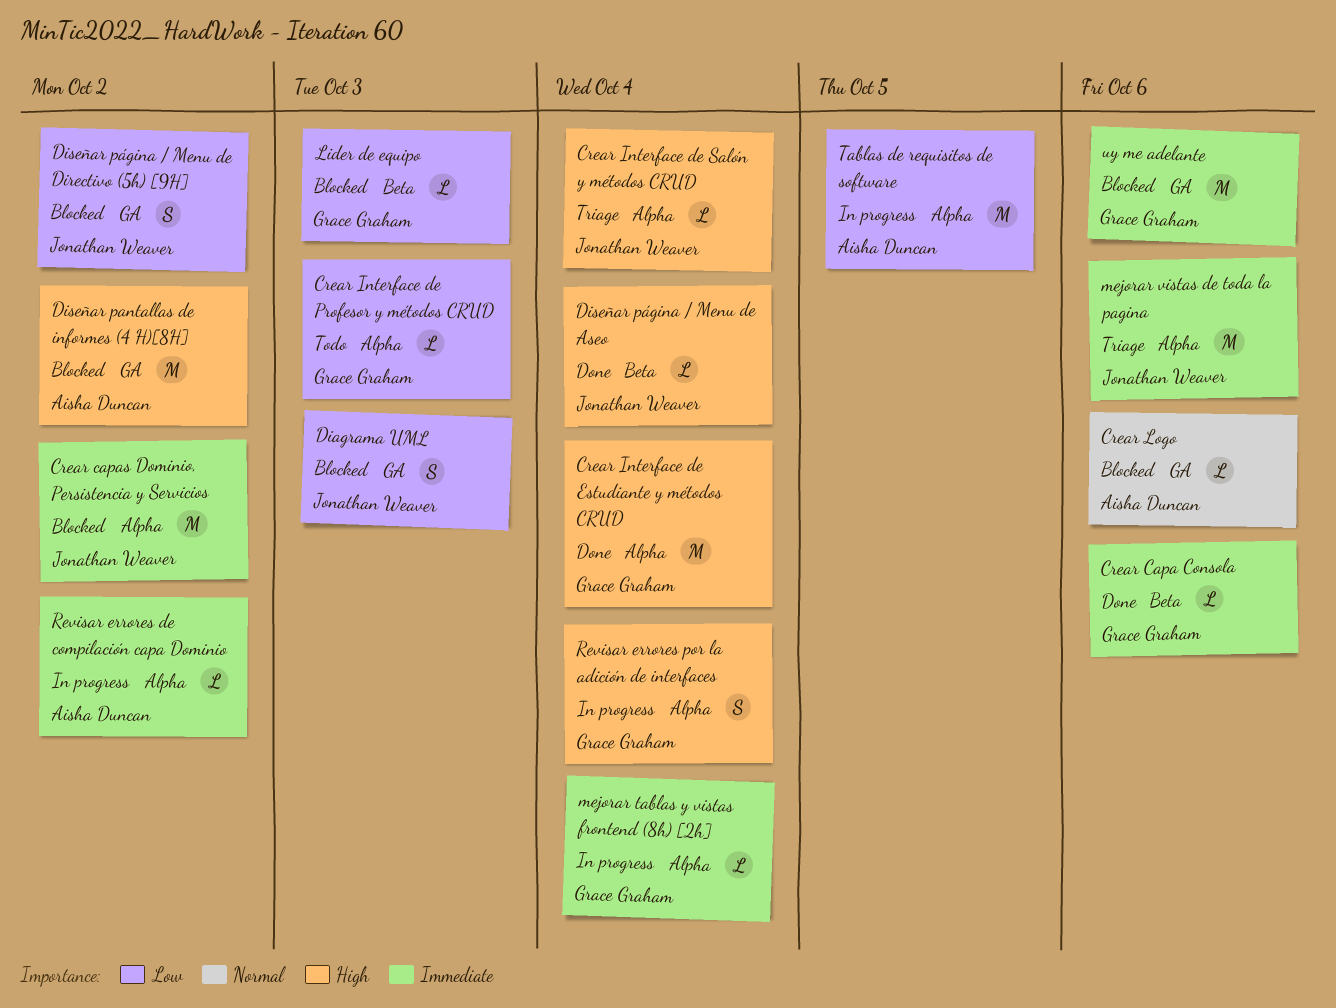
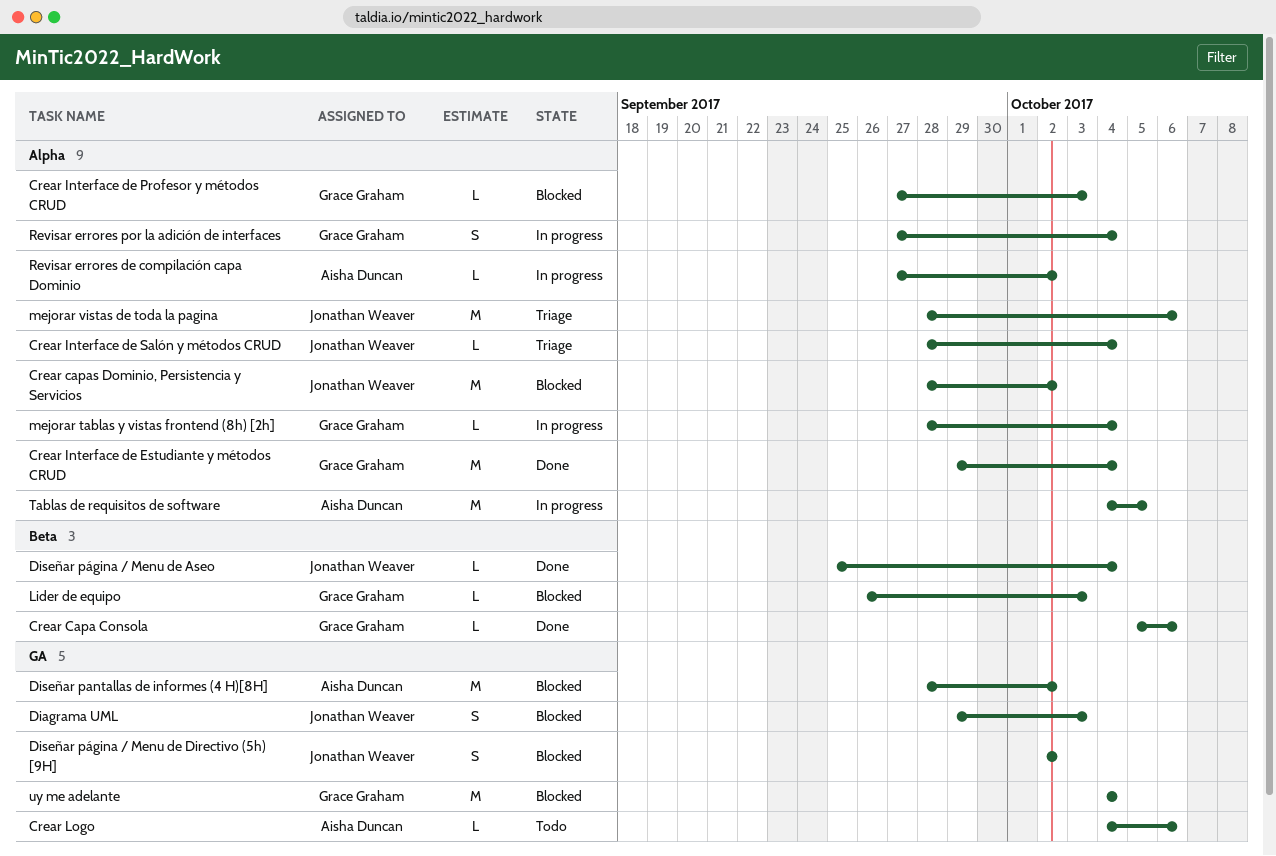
Crear Interface de Profesor y métodos CRUD, status: Todo -> Blocked
Crear Logo, status: Blocked -> Todo
uy me adelante, due: Oct 6 -> Oct 4

